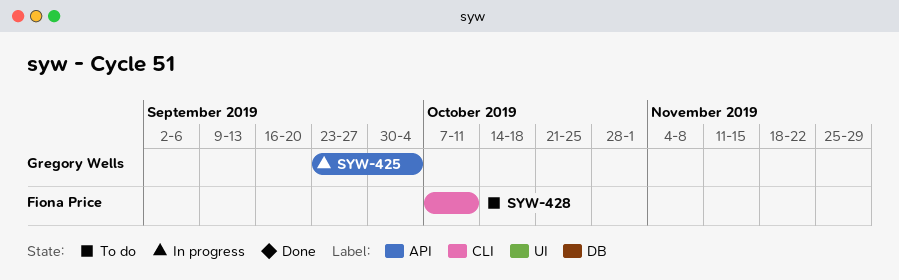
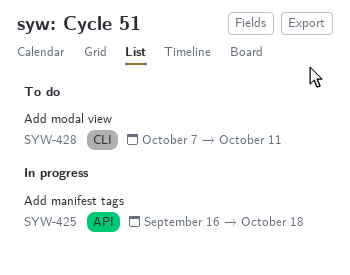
SYW-425, start: Sep 23 -> Sep 16
SYW-425, due: Oct 4 -> Oct 18

